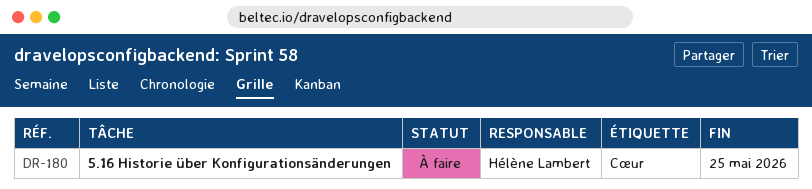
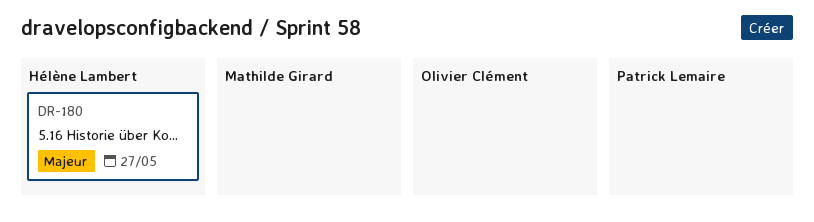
DR-180, due: May 25 -> May 27

